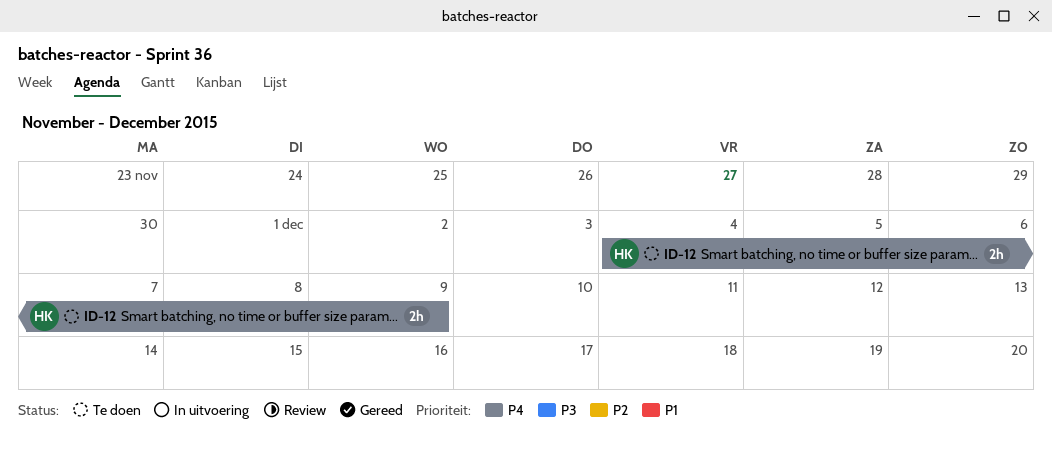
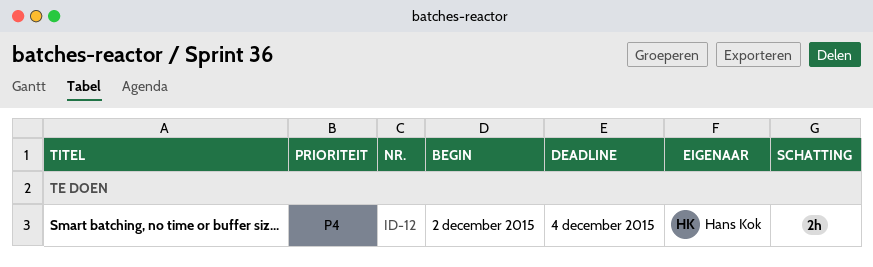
ID-12, start: Dec 4 -> Dec 2
ID-12, due: Dec 9 -> Dec 4

